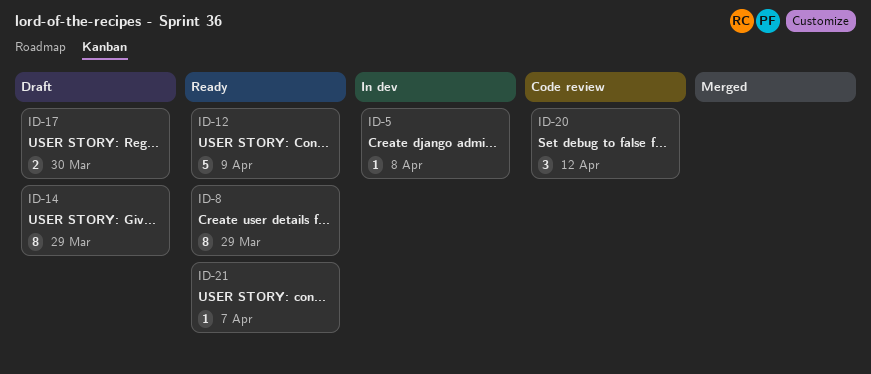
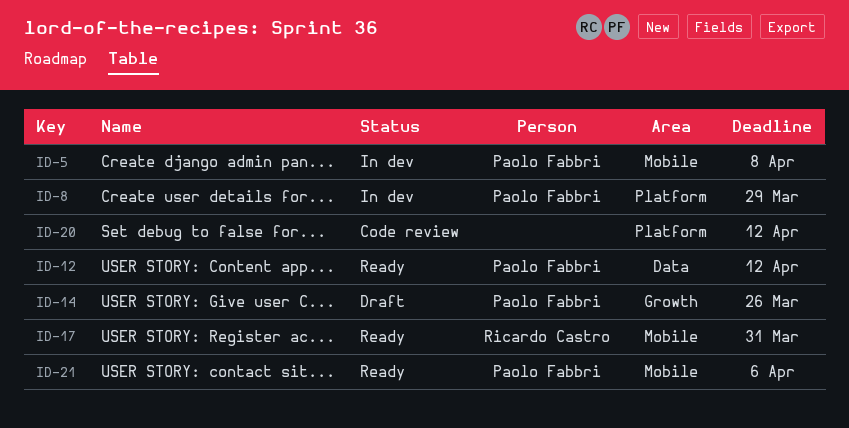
ID-8, status: Ready -> In dev
ID-12, due: Apr 9 -> Apr 12
ID-14, due: Mar 29 -> Mar 26
ID-17, status: Draft -> Ready
ID-17, due: Mar 30 -> Mar 31
ID-21, due: Apr 7 -> Apr 6

